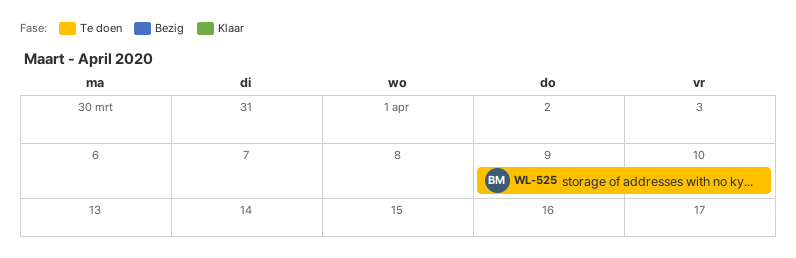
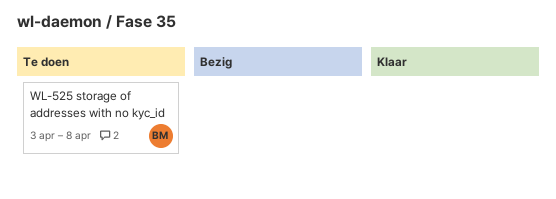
WL-525, start: Apr 9 -> Apr 3
WL-525, due: Apr 10 -> Apr 8

